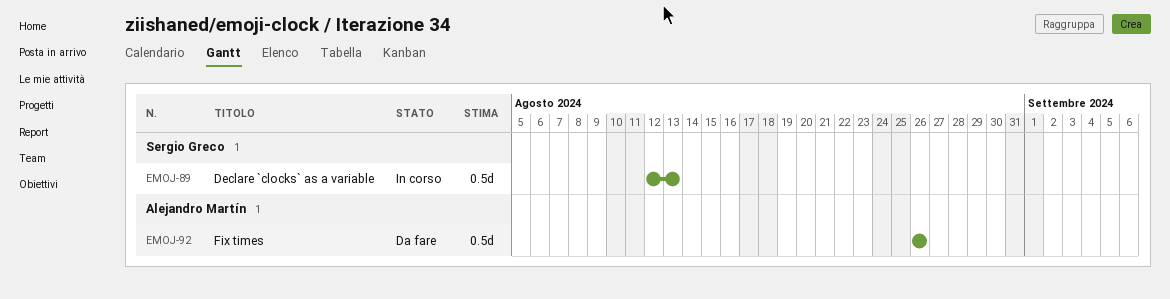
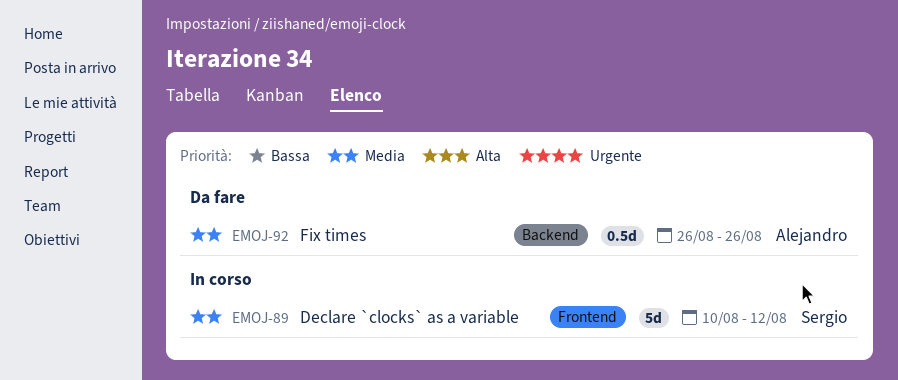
EMOJ-89, estimate: 0.5d -> 5d
EMOJ-89, start: Aug 12 -> Aug 10
EMOJ-89, due: Aug 13 -> Aug 12

